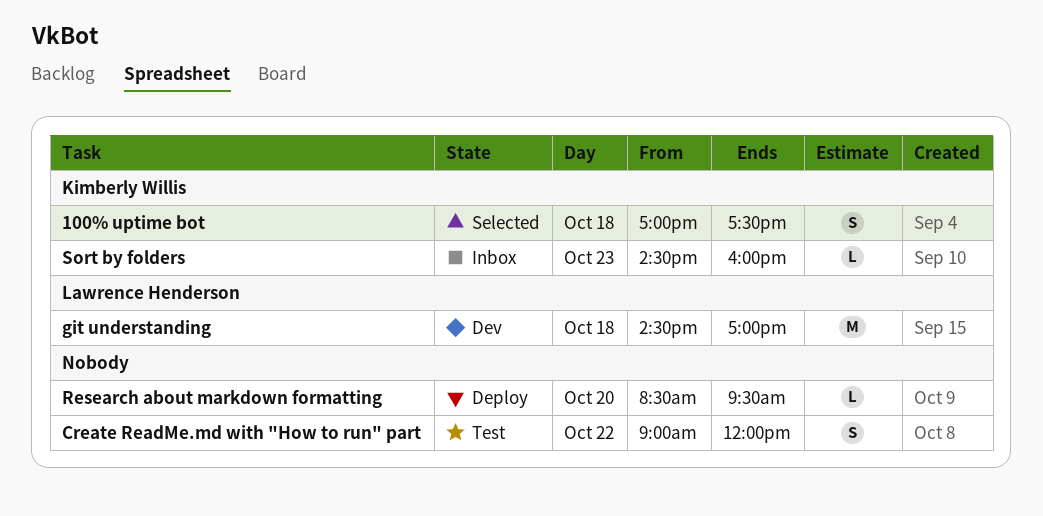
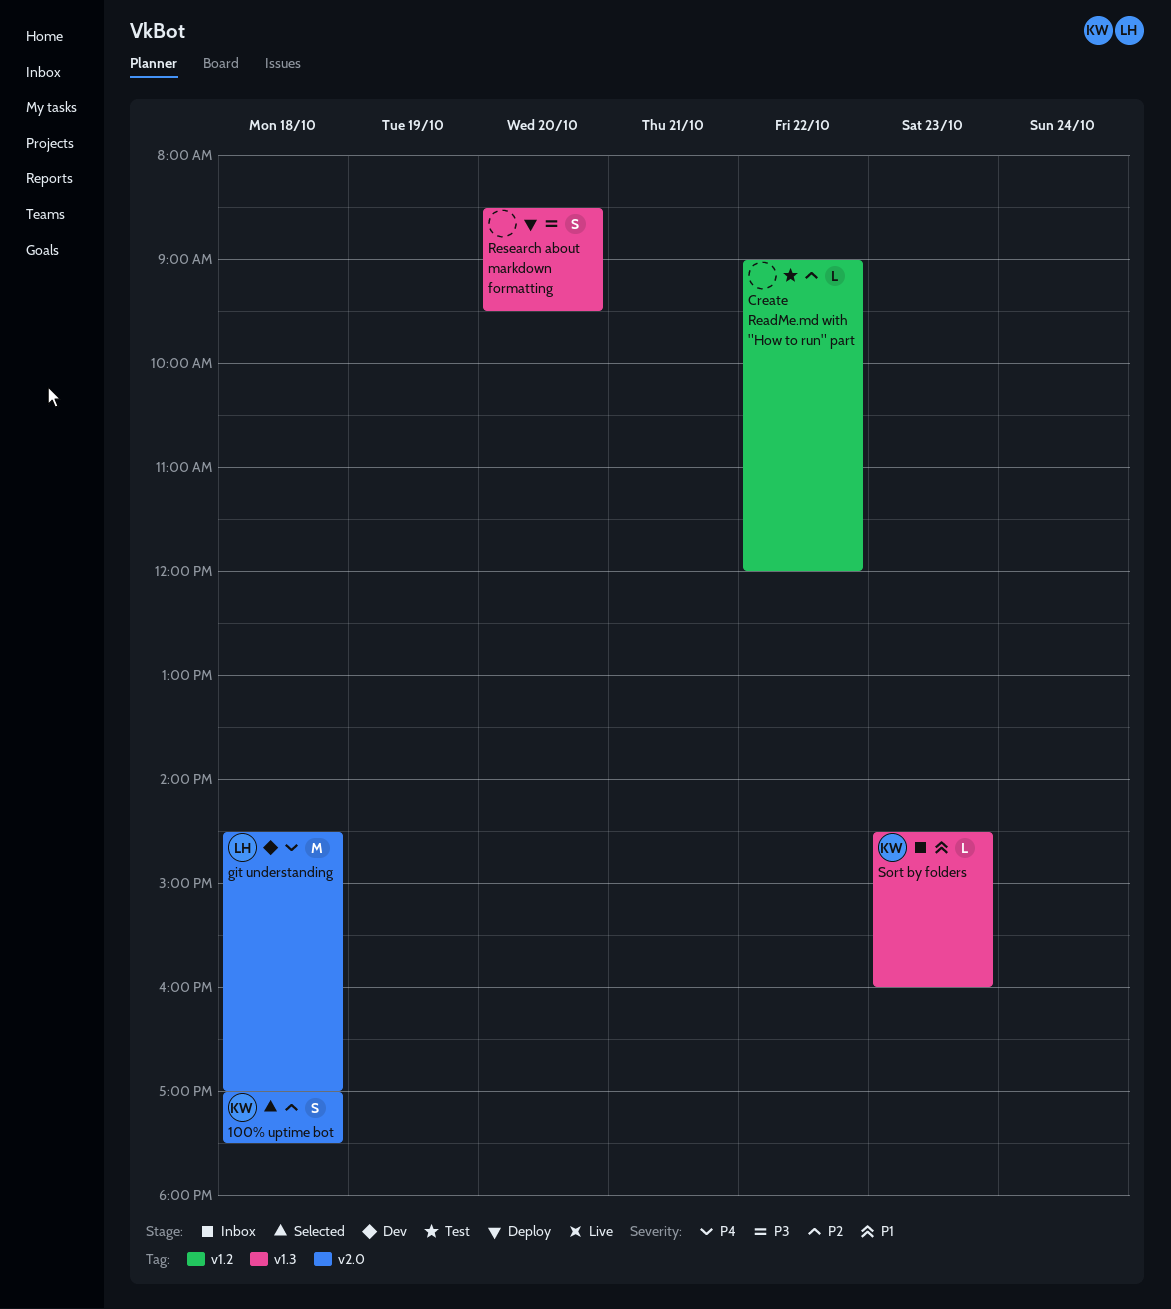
Create ReadMe.md with "How to run" part, estimate: S -> L
Research about markdown formatting, estimate: L -> S

